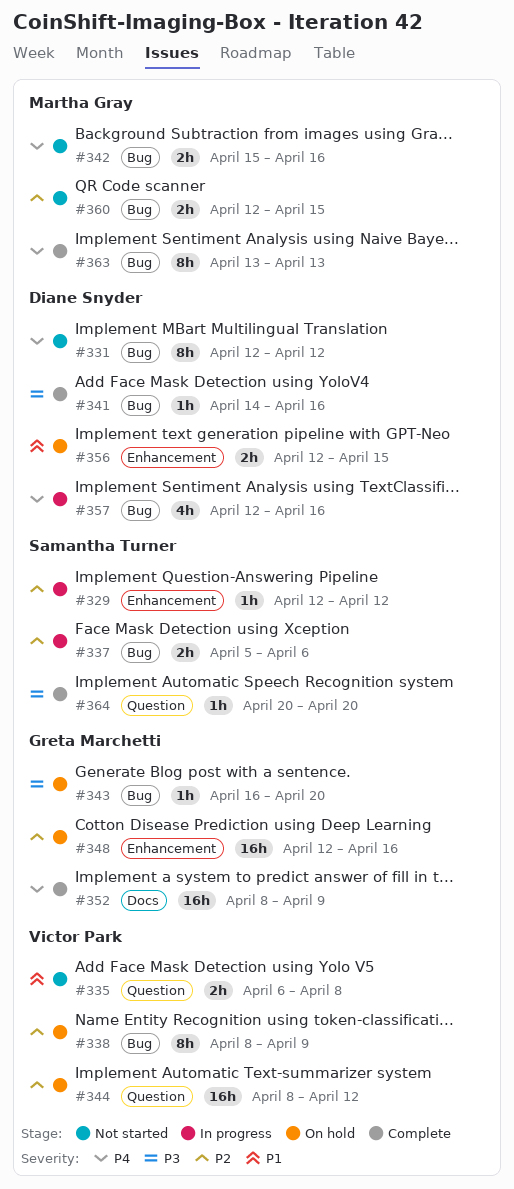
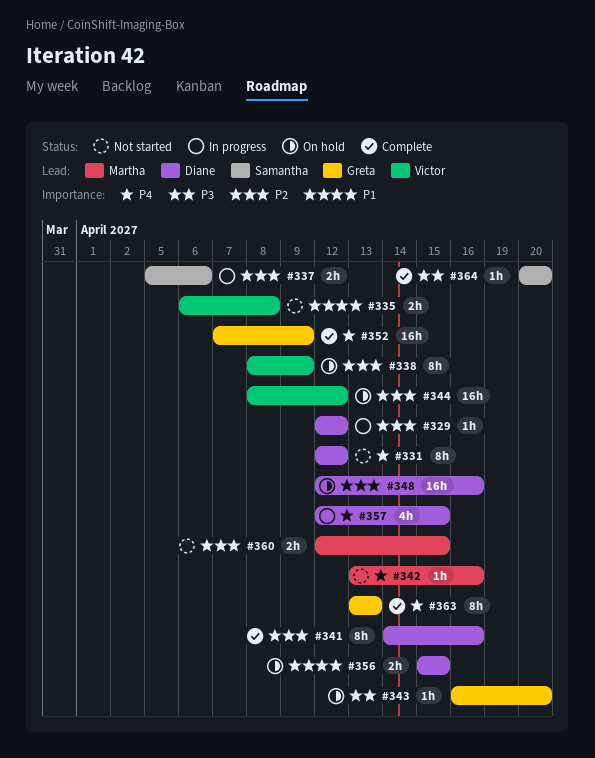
#329, owner: Samantha Turner -> Diane Snyder
#341, priority: P3 -> P2
#341, estimate: 1h -> 8h
#342, estimate: 2h -> 1h
#342, start: Apr 15 -> Apr 13
#348, owner: Greta Marchetti -> Diane Snyder
#352, start: Apr 8 -> Apr 7
#356, start: Apr 12 -> Apr 15
#357, due: Apr 16 -> Apr 15
#363, owner: Martha Gray -> Greta Marchetti

